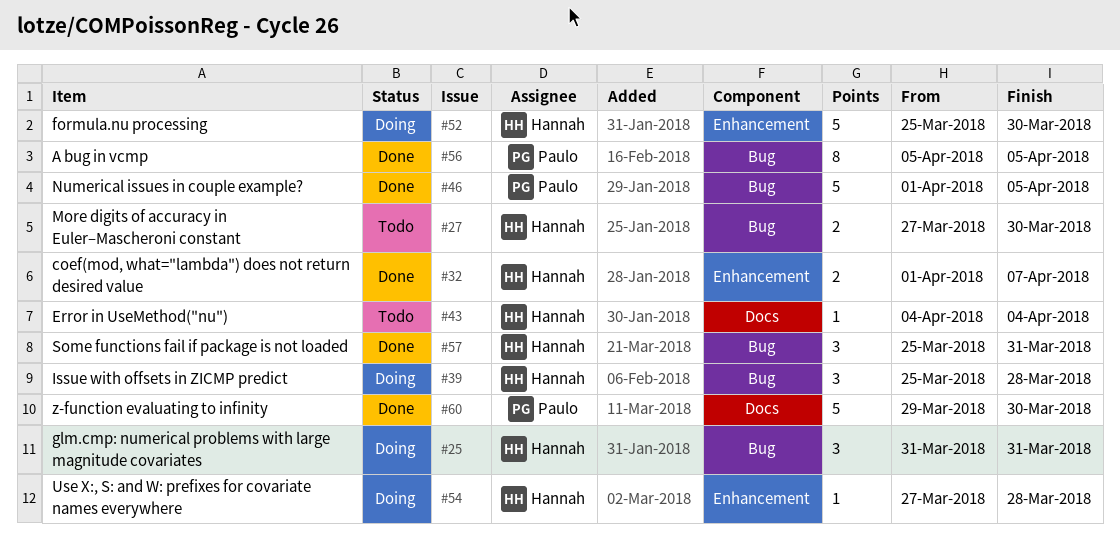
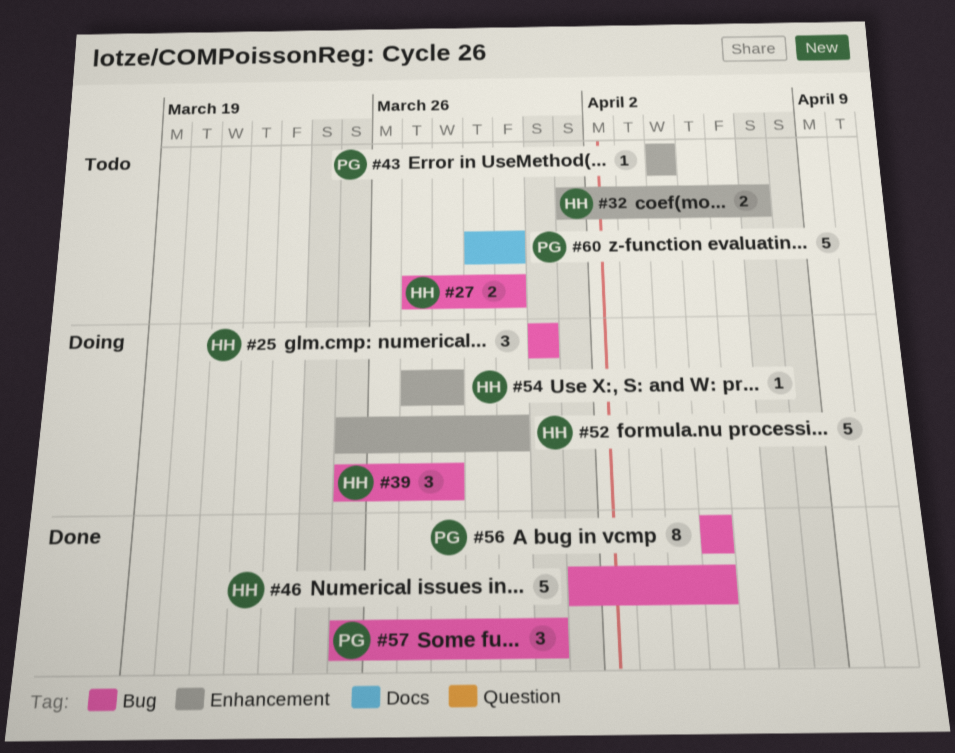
#32, status: Done -> Todo
#43, owner: Hannah -> Paulo
#43, label: Docs -> Enhancement
#46, owner: Paulo -> Hannah
#57, owner: Hannah -> Paulo
#60, status: Done -> Todo

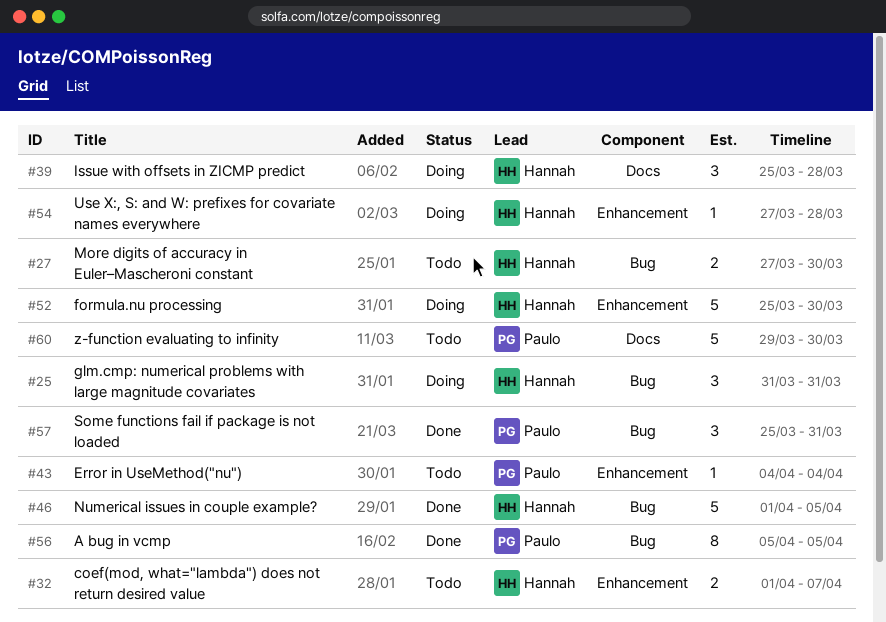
#39, label: Bug -> Docs

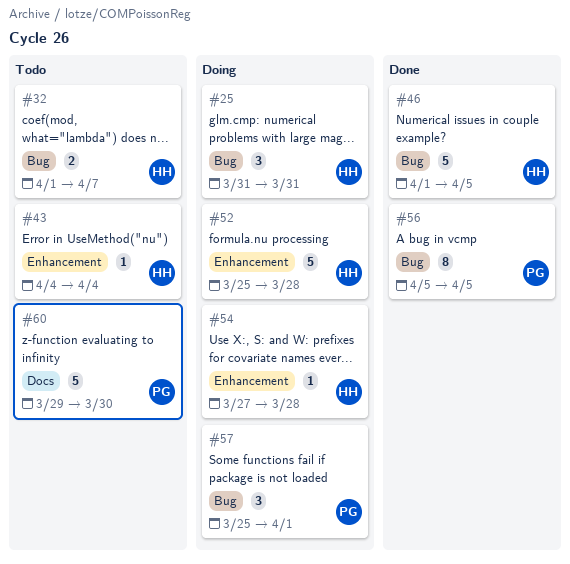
#27: present -> none
#32, label: Enhancement -> Bug
#39: present -> none
#43, owner: Paulo -> Hannah
#52, due: Mar 30 -> Mar 28
#57, status: Done -> Doing
#57, due: Mar 31 -> Apr 1

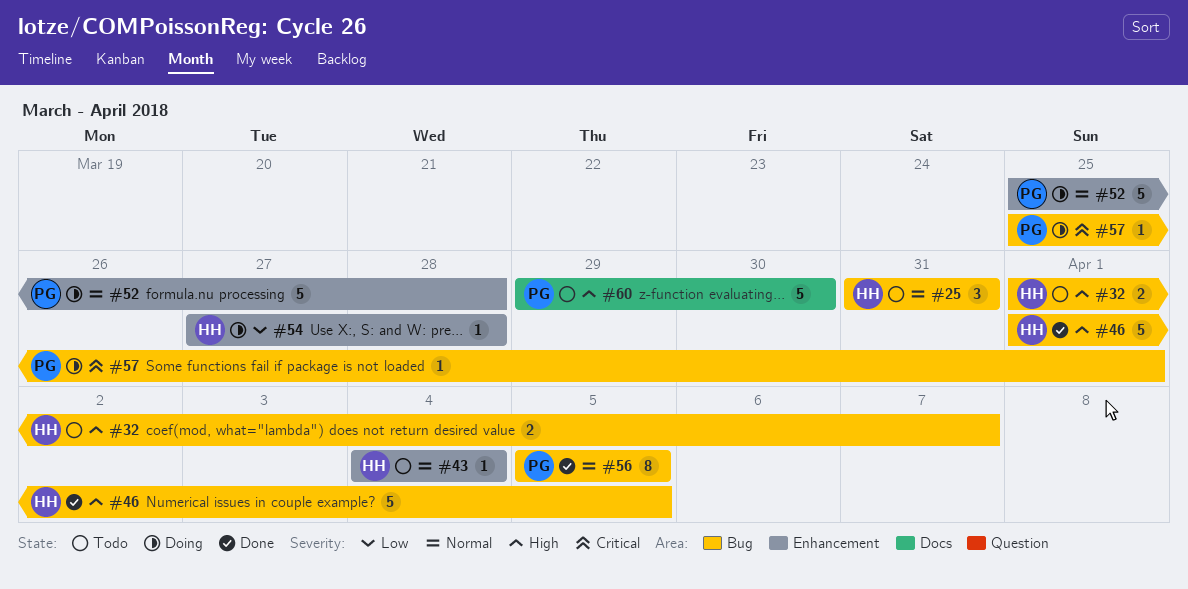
#25, status: Doing -> Todo
#52, owner: HH -> PG
#57, estimate: 3 -> 1

